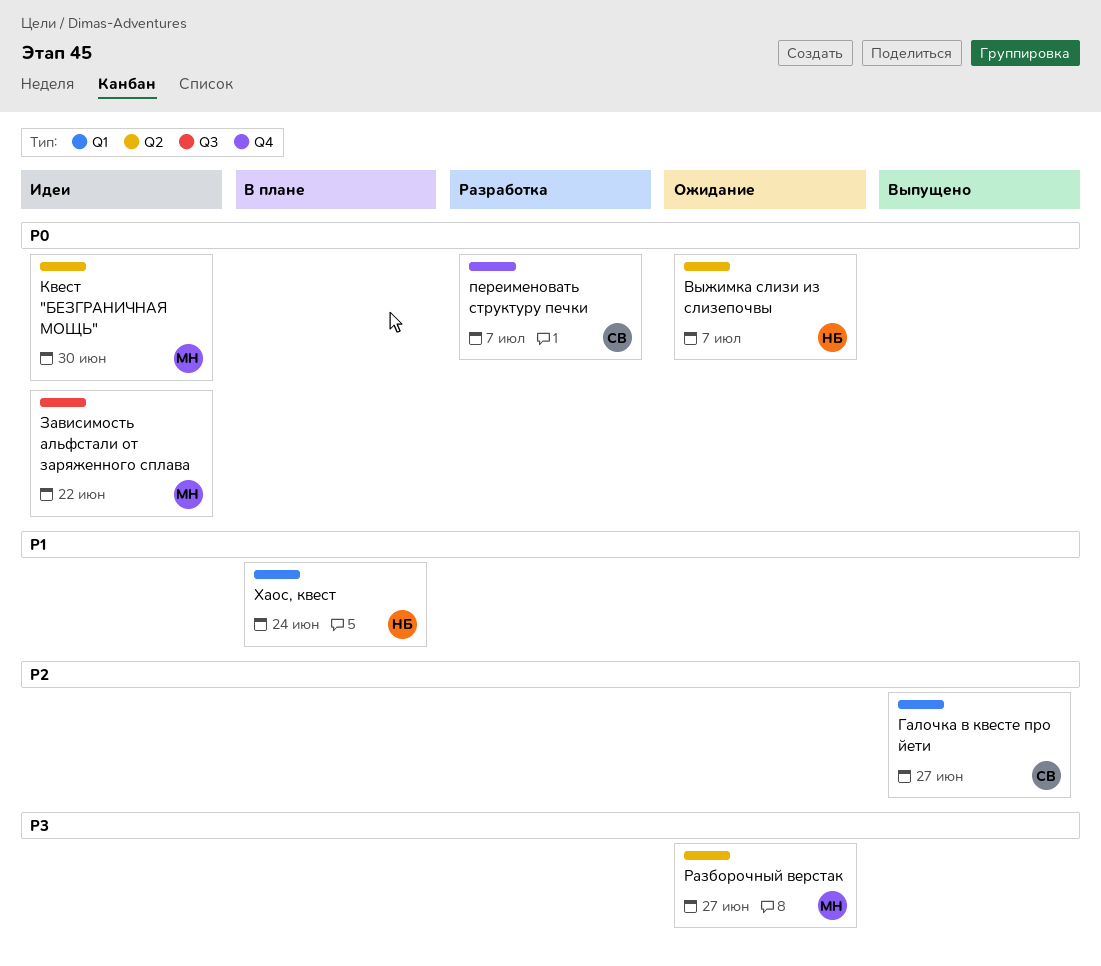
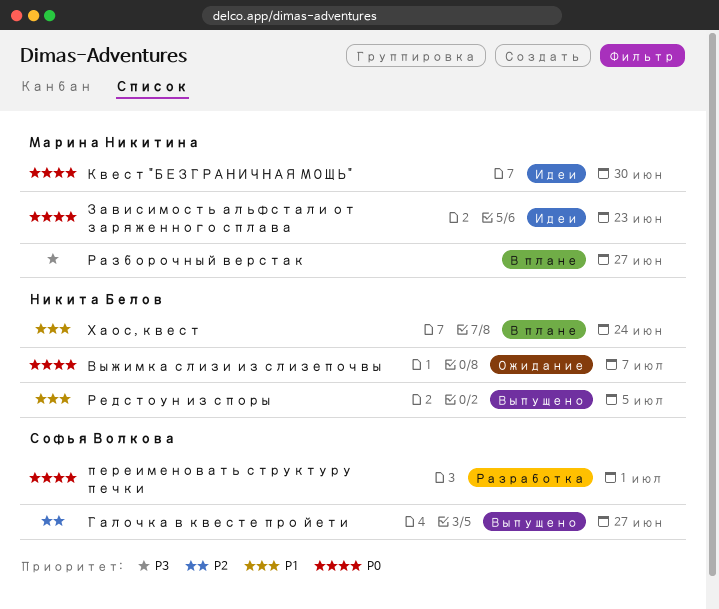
Зависимость альфстали от заряженного сплава, due: Jun 22 -> Jun 23
переименовать структуру печки, due: Jul 7 -> Jul 1
Разборочный верстак, status: Ожидание -> В плане
Редстоун из споры: none -> present

